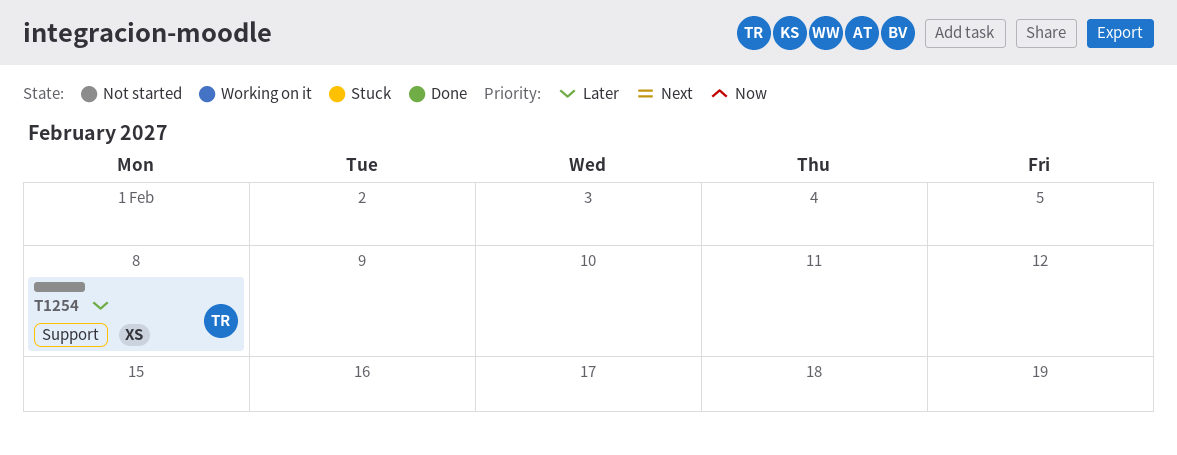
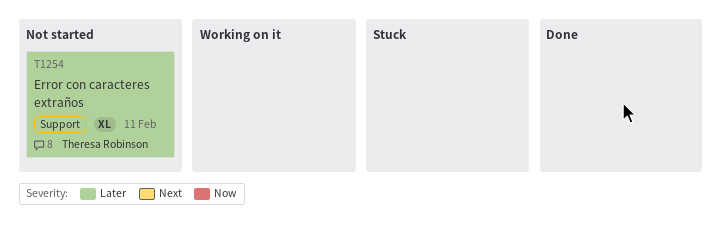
T1254, estimate: XS -> XL
T1254, due: Feb 8 -> Feb 11

